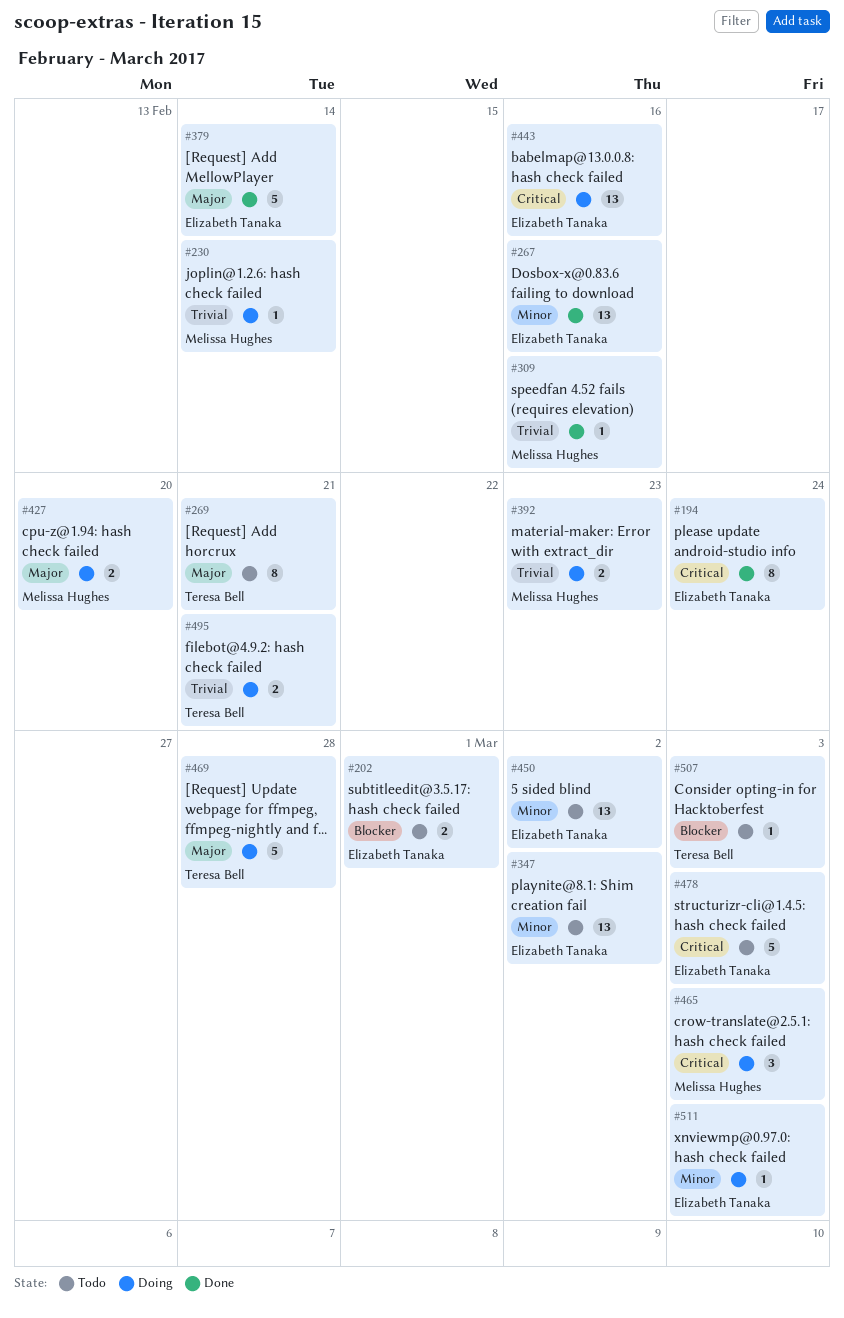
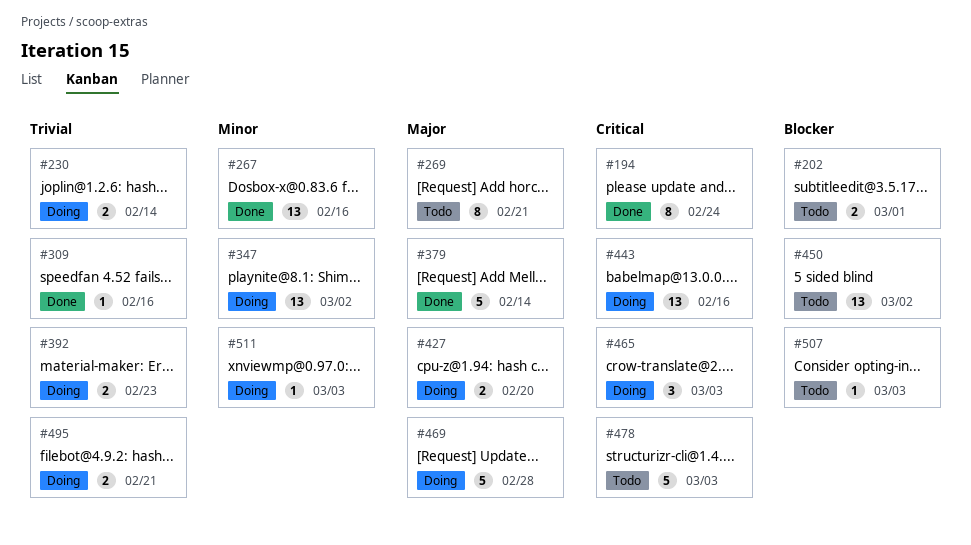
#230, estimate: 1 -> 2
#347, status: Todo -> Doing
#450, priority: Minor -> Blocker

